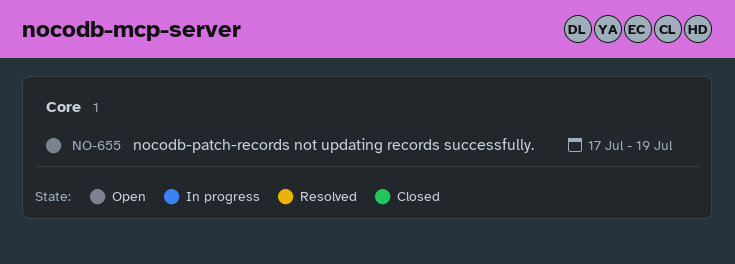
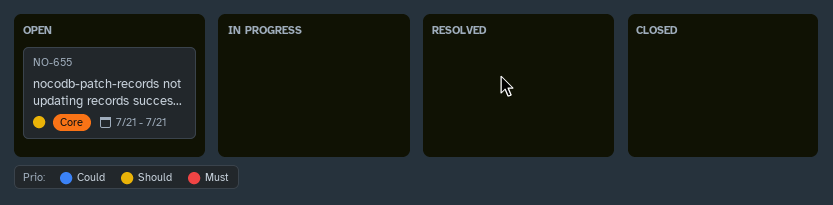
NO-655, start: Jul 17 -> Jul 21
NO-655, due: Jul 19 -> Jul 21

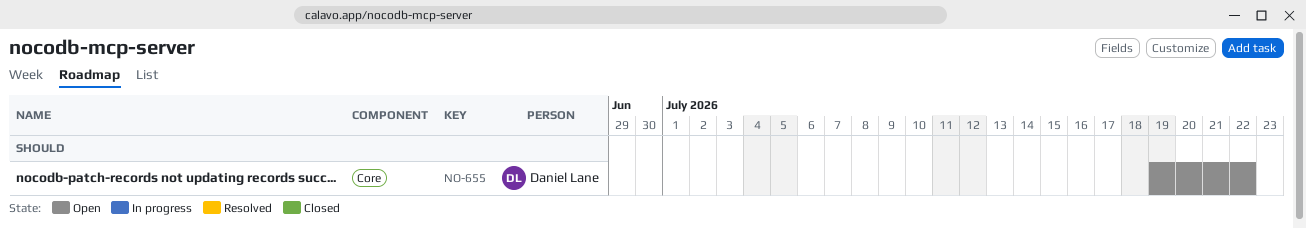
NO-655, start: Jul 21 -> Jul 19
NO-655, due: Jul 21 -> Jul 22

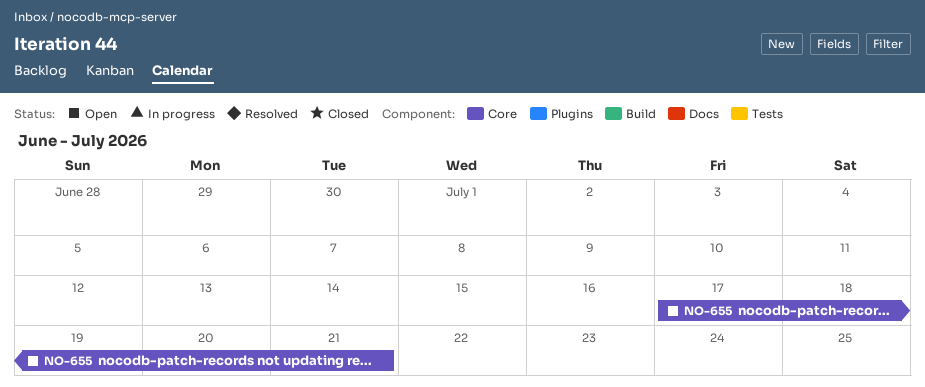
NO-655, start: Jul 19 -> Jul 17
NO-655, due: Jul 22 -> Jul 21

